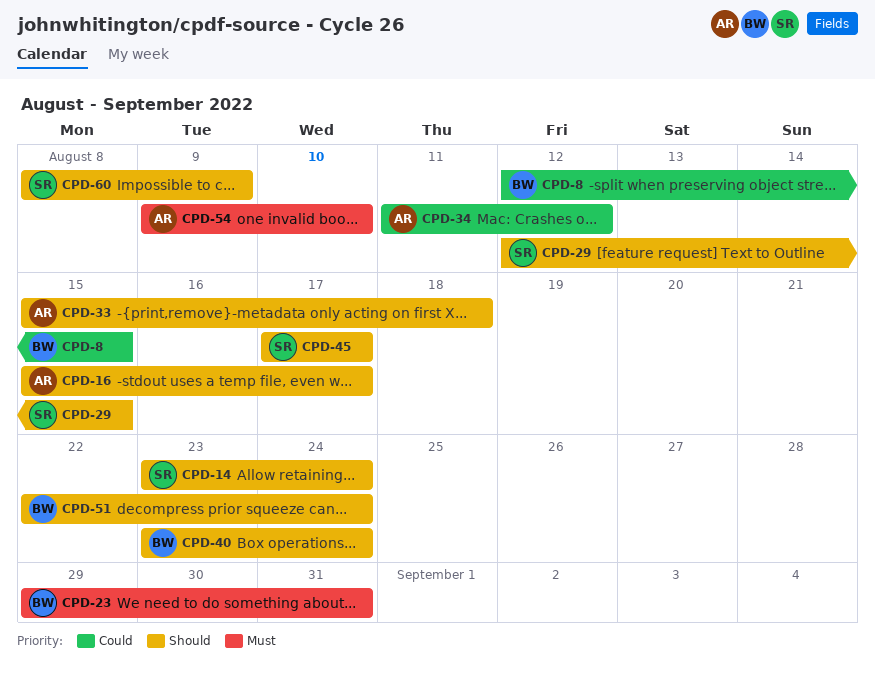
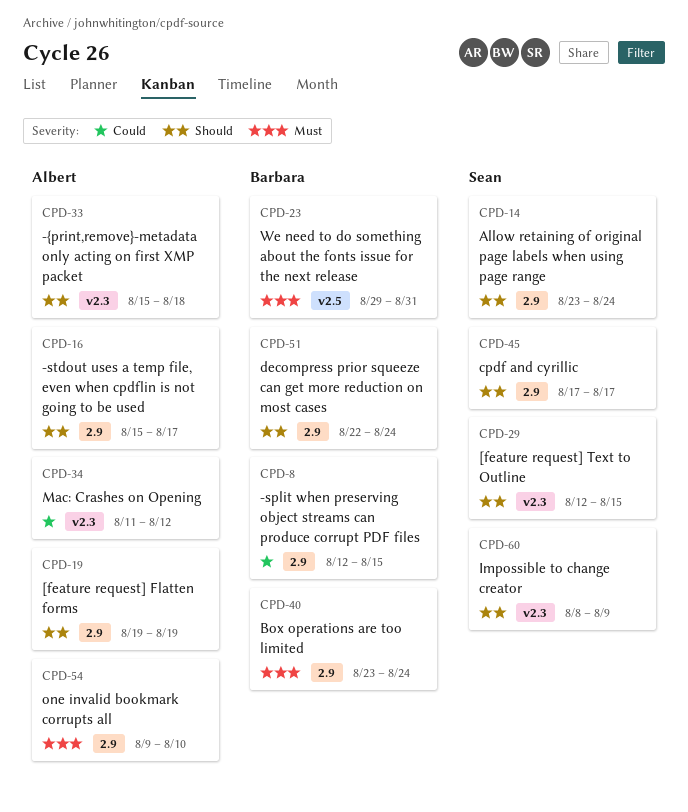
CPD-19: none -> present
CPD-40, priority: Should -> Must

